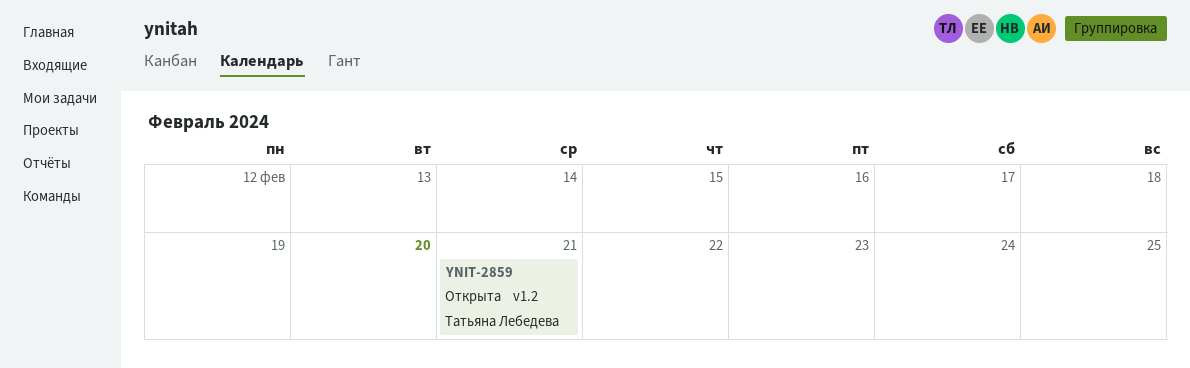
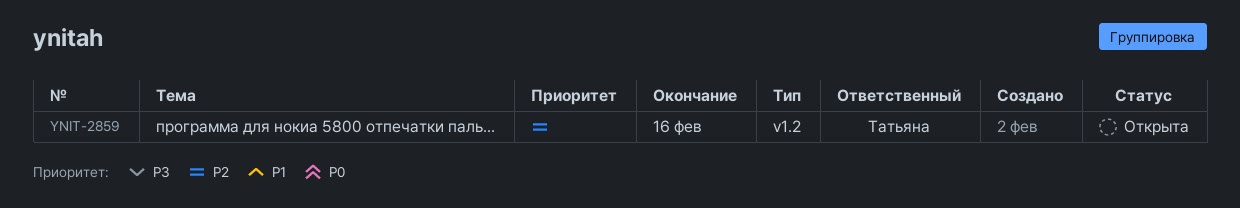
YNIT-2859, due: Feb 21 -> Feb 16

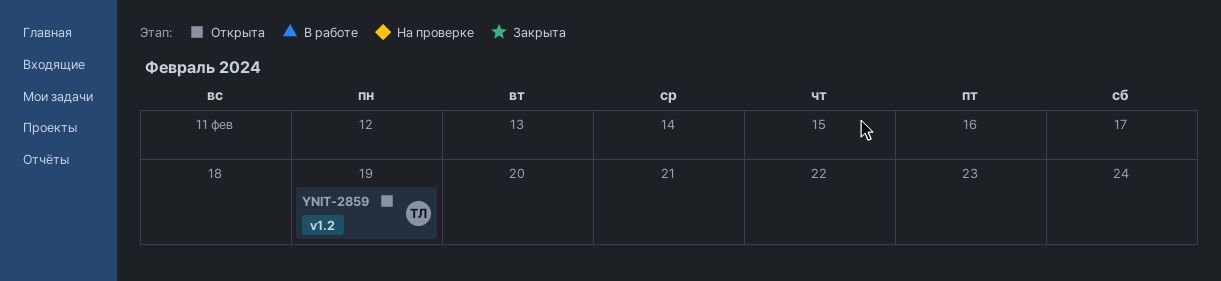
YNIT-2859, due: Feb 16 -> Feb 19

